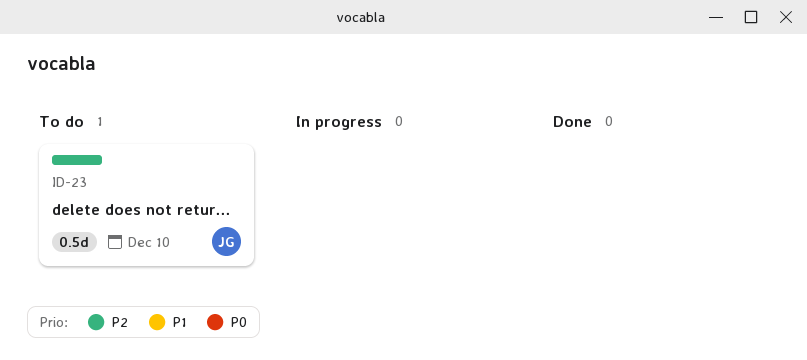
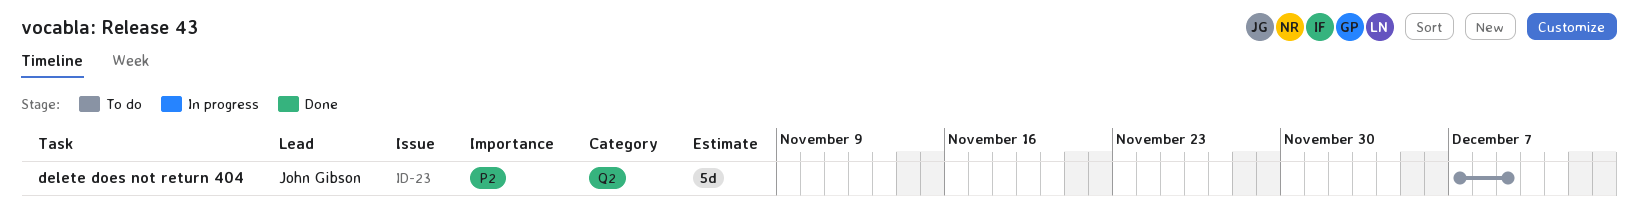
ID-23, estimate: 0.5d -> 5d
ID-23, due: Dec 10 -> Dec 9

